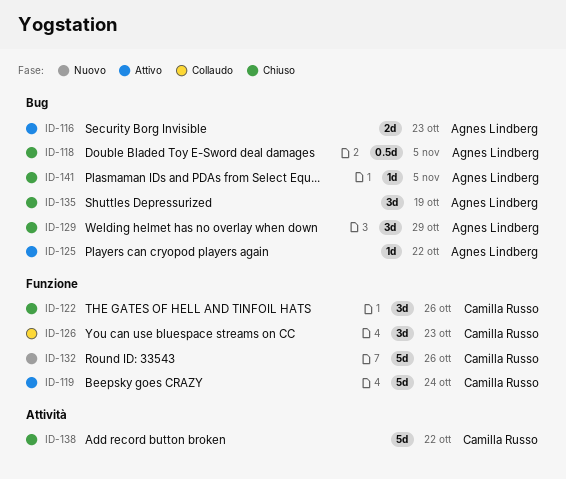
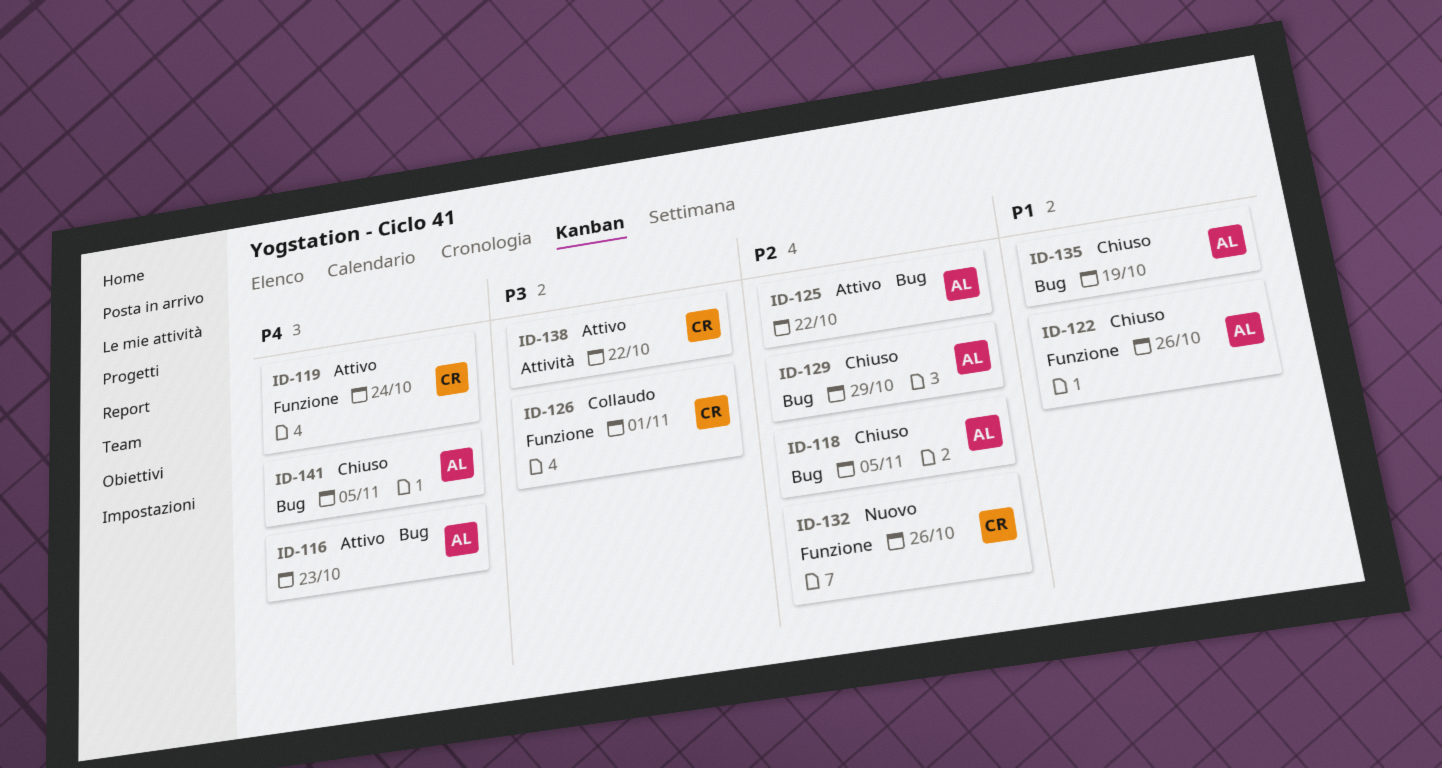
ID-122, owner: Camilla Russo -> Agnes Lindberg
ID-126, due: Oct 23 -> Nov 1
ID-138, status: Chiuso -> Attivo

